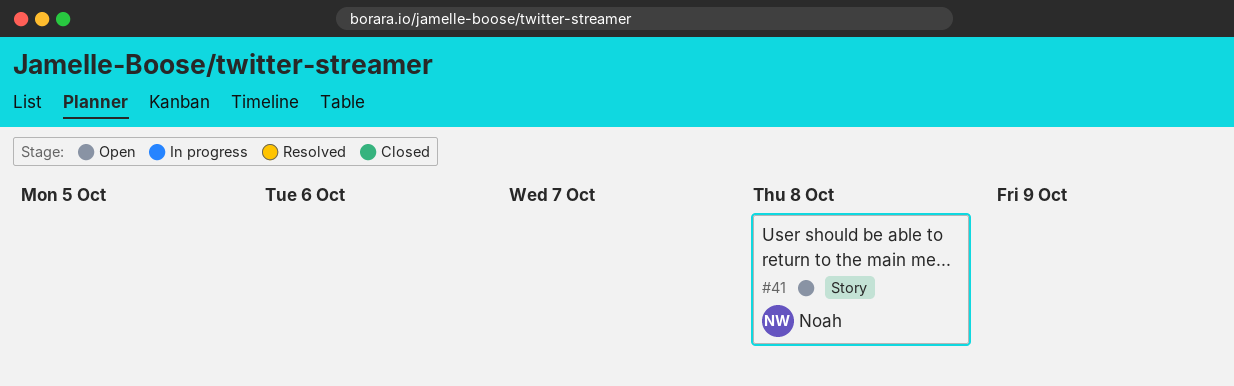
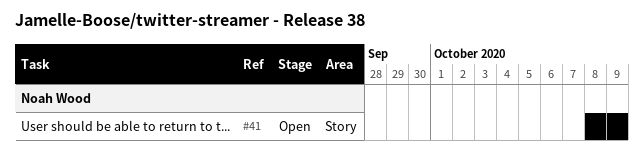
#41, due: Oct 8 -> Oct 9

